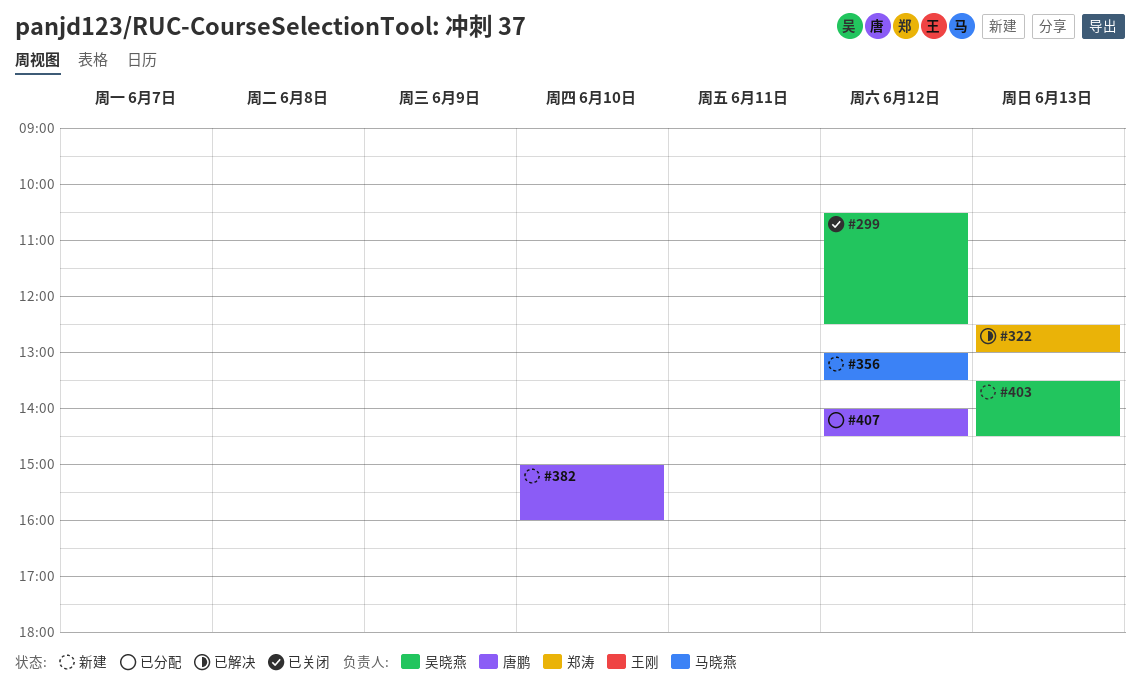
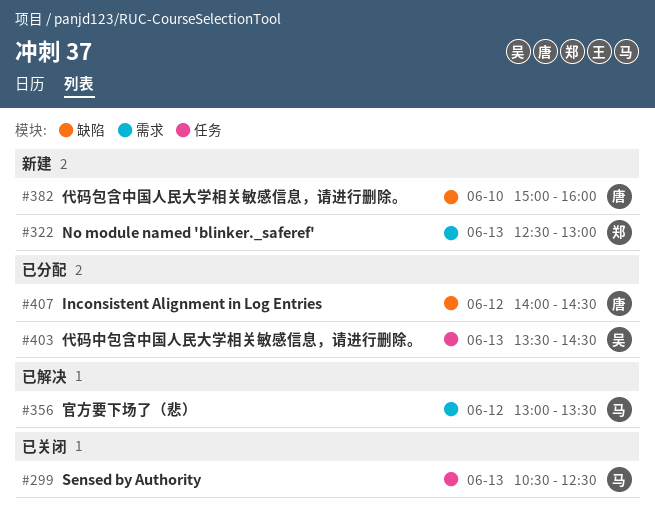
#299, owner: 吴晓燕 -> 马晓燕
#299, day: Jun 12 -> Jun 13
#322, status: 已解决 -> 新建
#356, status: 新建 -> 已解决
#403, status: 新建 -> 已分配

